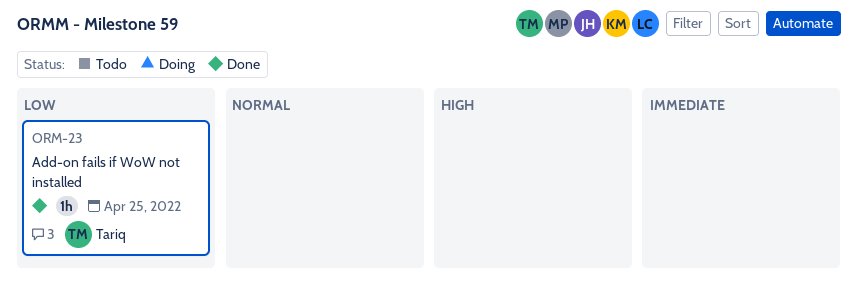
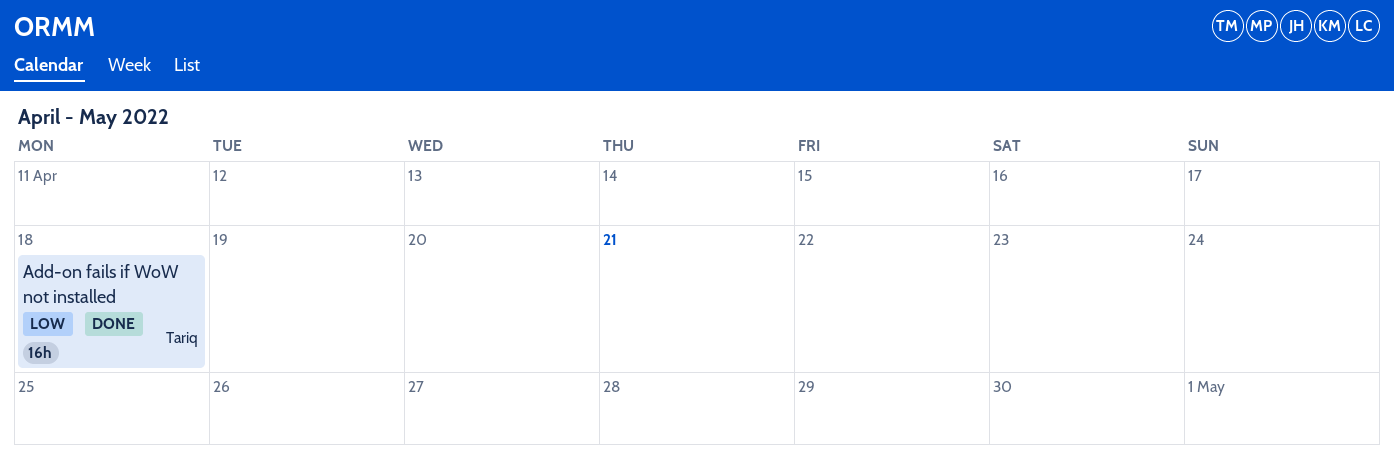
Add-on fails if WoW not installed, estimate: 1h -> 16h
Add-on fails if WoW not installed, due: Apr 25 -> Apr 18

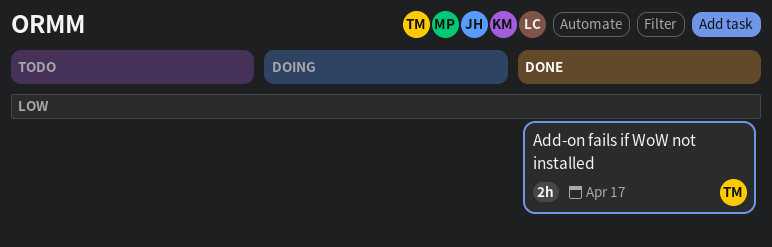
Add-on fails if WoW not installed, estimate: 16h -> 2h
Add-on fails if WoW not installed, due: Apr 18 -> Apr 17

